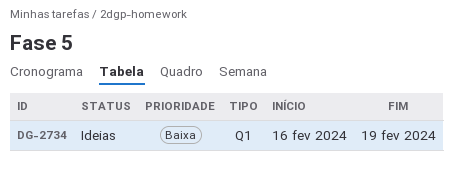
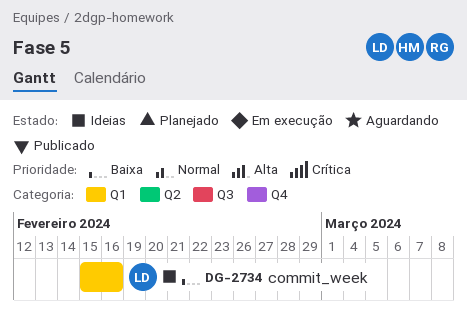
DG-2734, start: Feb 16 -> Feb 15
DG-2734, due: Feb 19 -> Feb 16

